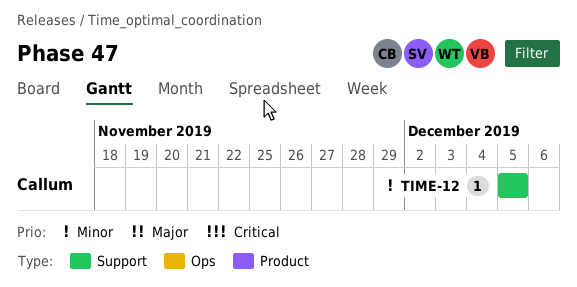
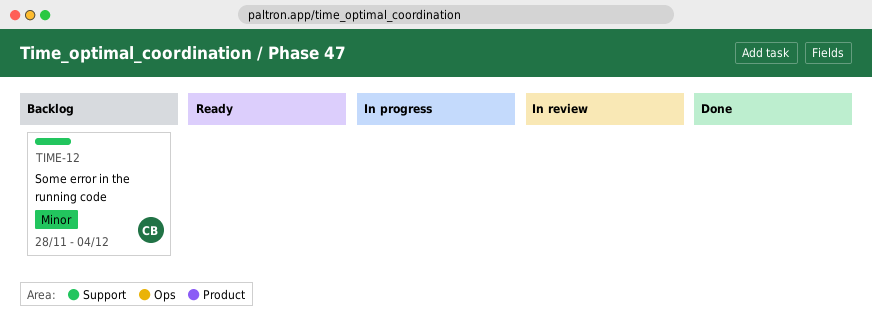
TIME-12, start: Dec 5 -> Nov 28
TIME-12, due: Dec 5 -> Dec 4

